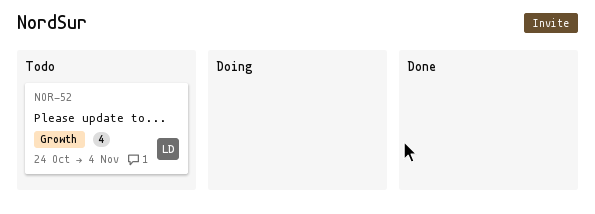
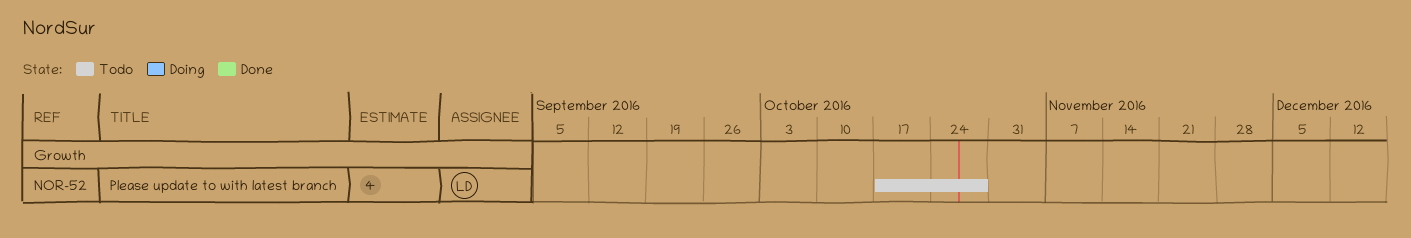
NOR-52, start: Oct 24 -> Oct 17
NOR-52, due: Nov 4 -> Oct 28

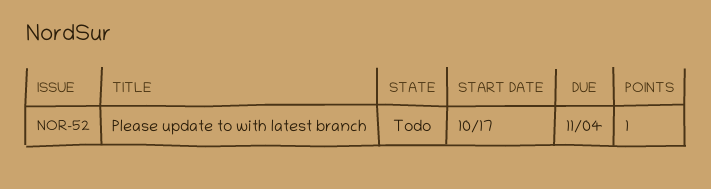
NOR-52, estimate: 4 -> 1
NOR-52, due: Oct 28 -> Nov 4

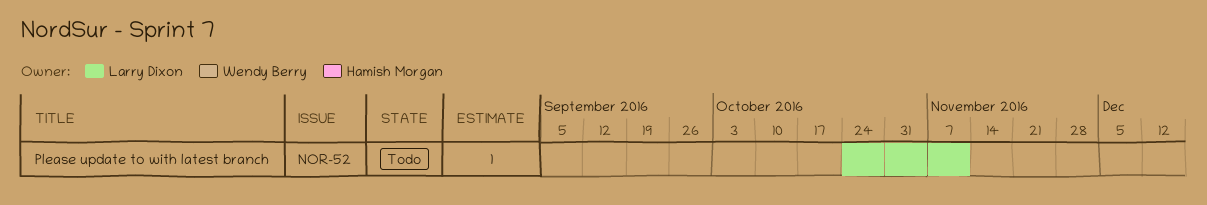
NOR-52, start: Oct 17 -> Oct 24
NOR-52, due: Nov 4 -> Nov 11

